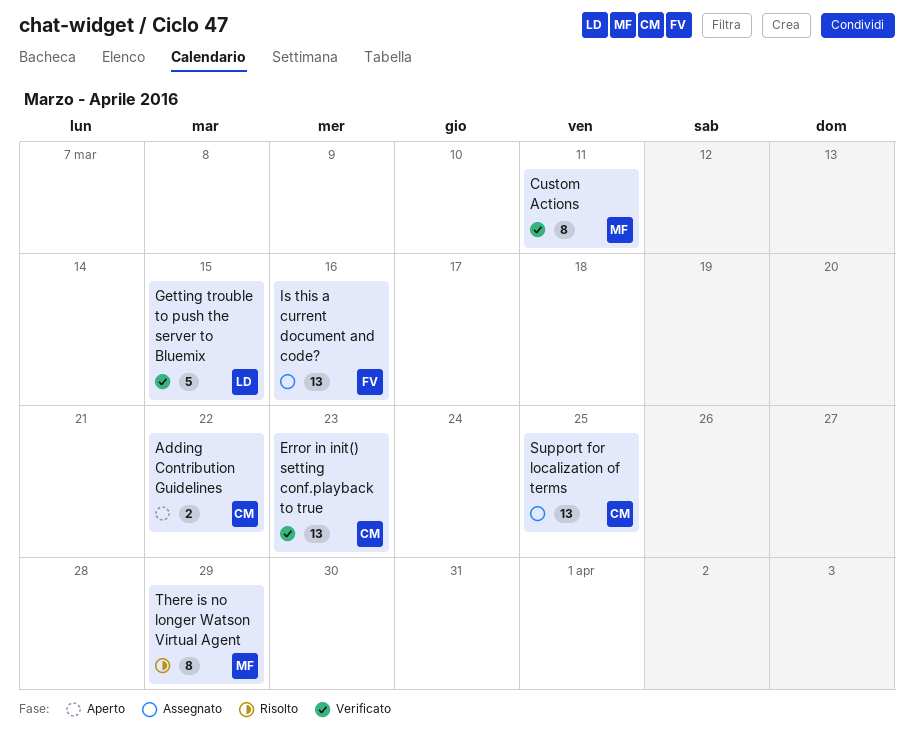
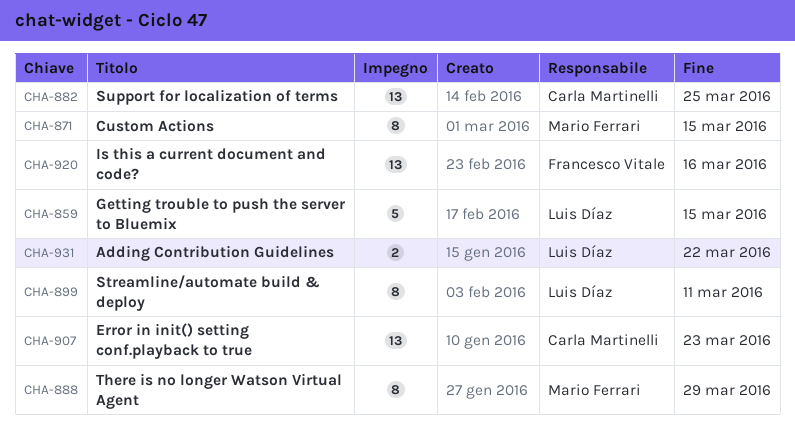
Adding Contribution Guidelines, owner: Carla Martinelli -> Luis Díaz
Custom Actions, due: Mar 11 -> Mar 15
Streamline/automate build & deploy: none -> present

